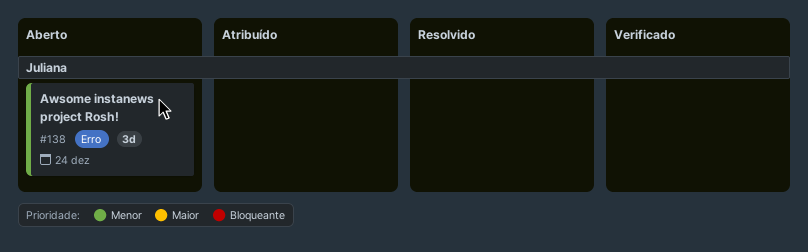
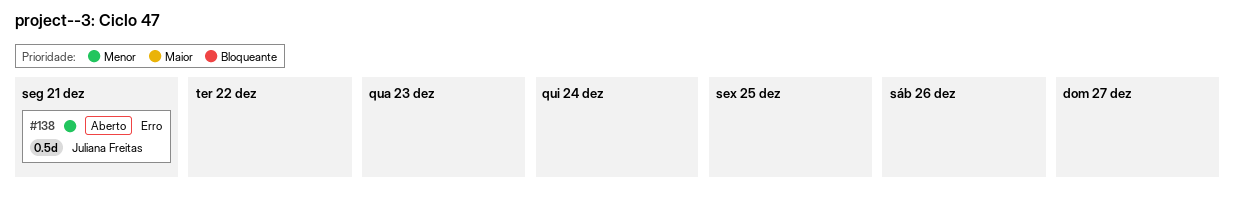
#138, estimate: 3d -> 0.5d
#138, due: Dec 24 -> Dec 21

